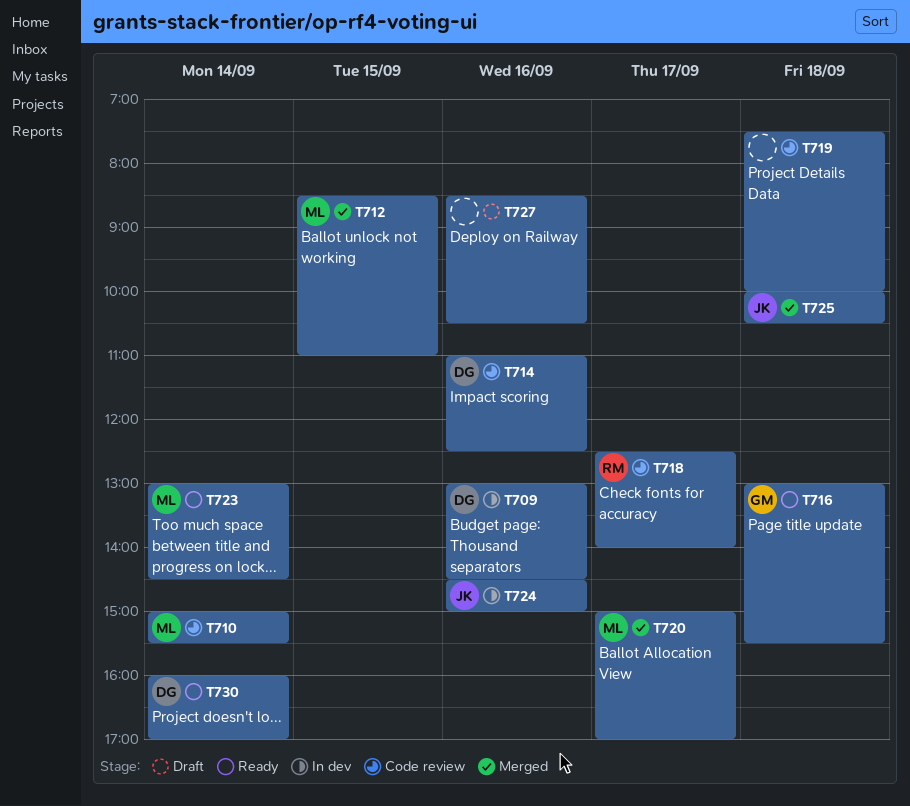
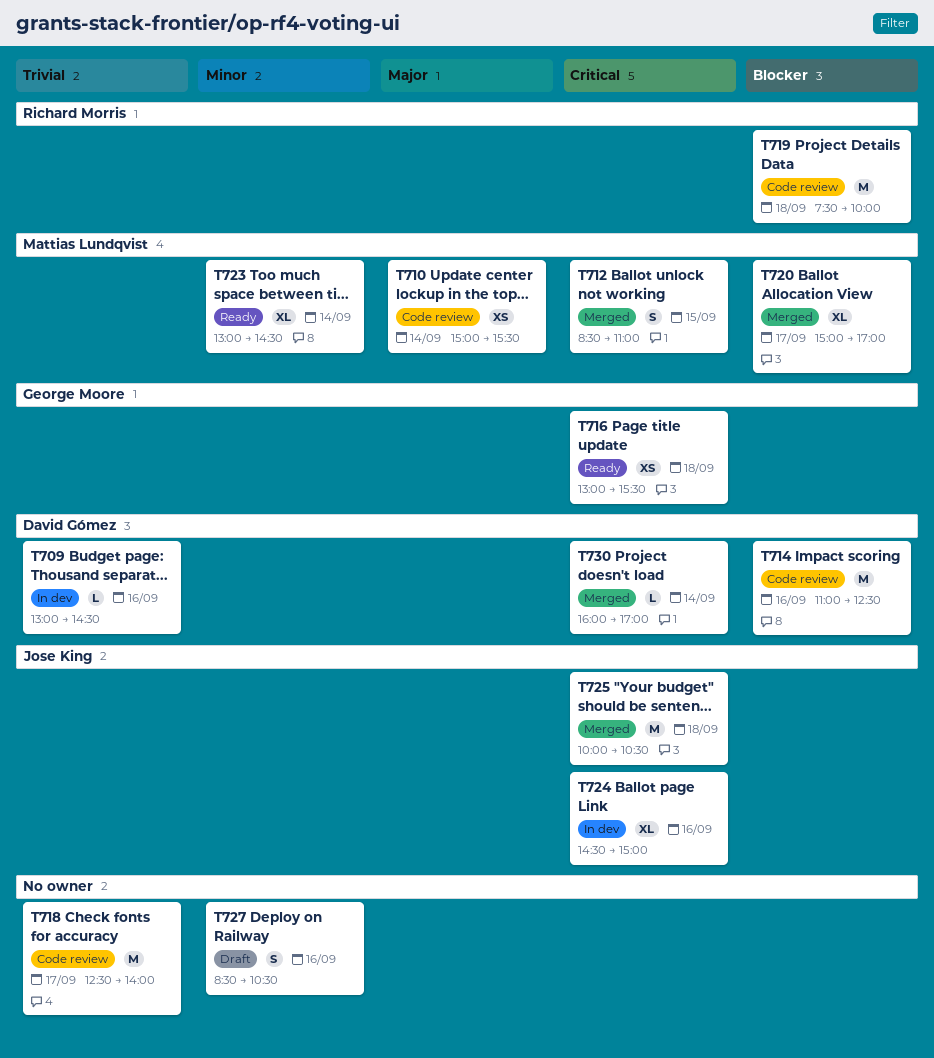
T718, owner: Richard Morris -> none
T719, owner: none -> Richard Morris
T730, status: Ready -> Merged

